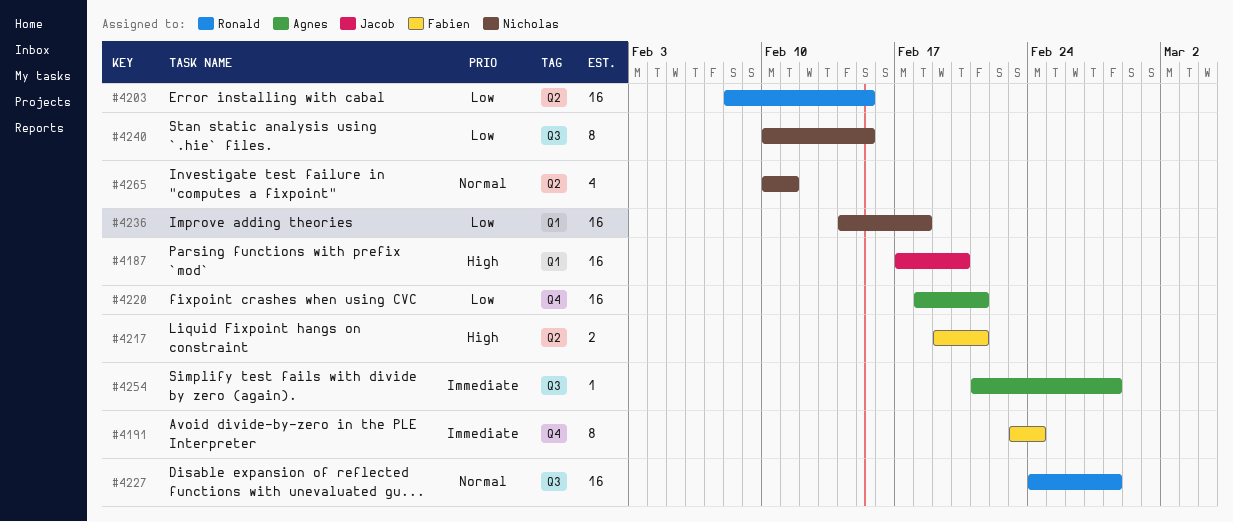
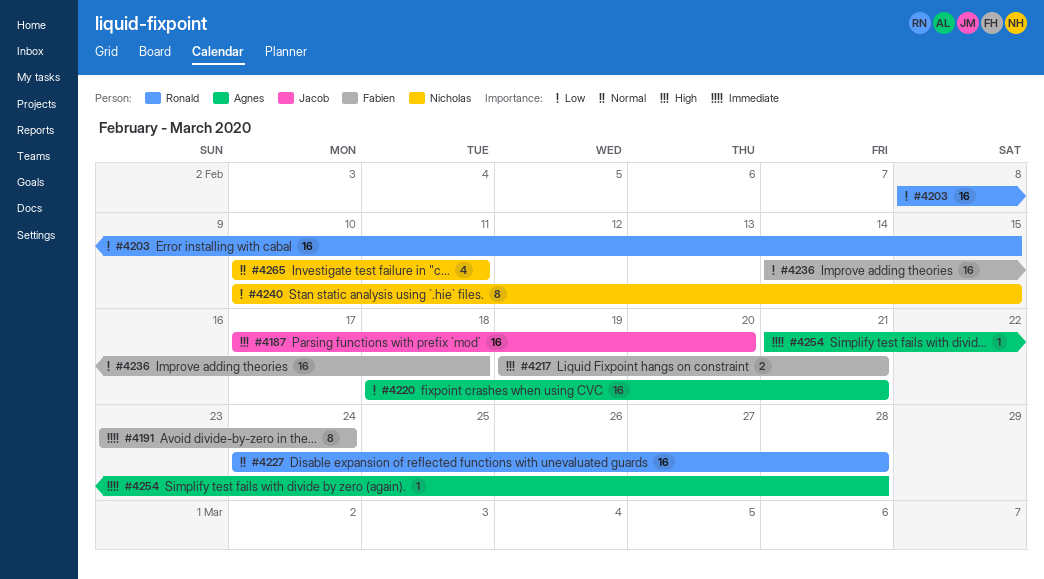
#4236, owner: Nicholas -> Fabien

